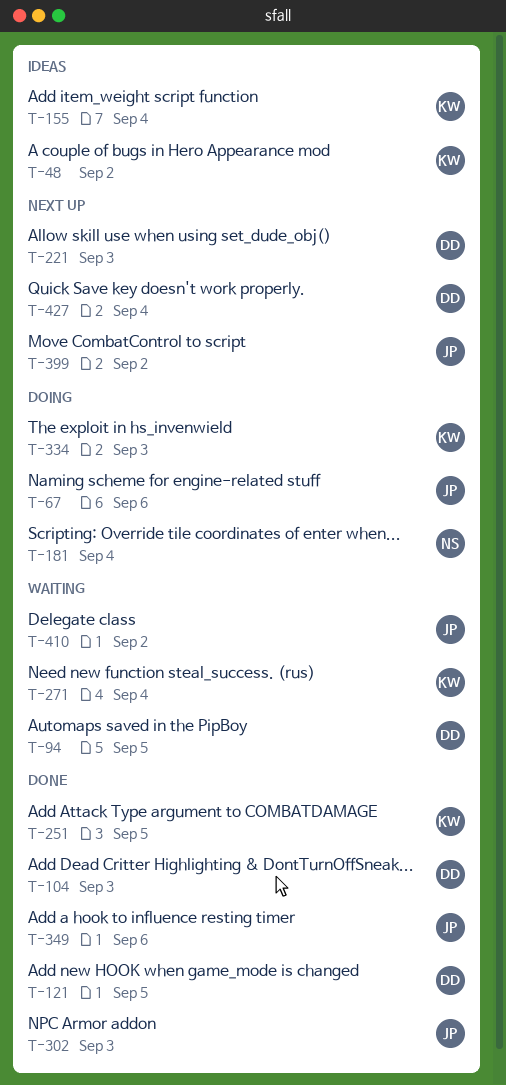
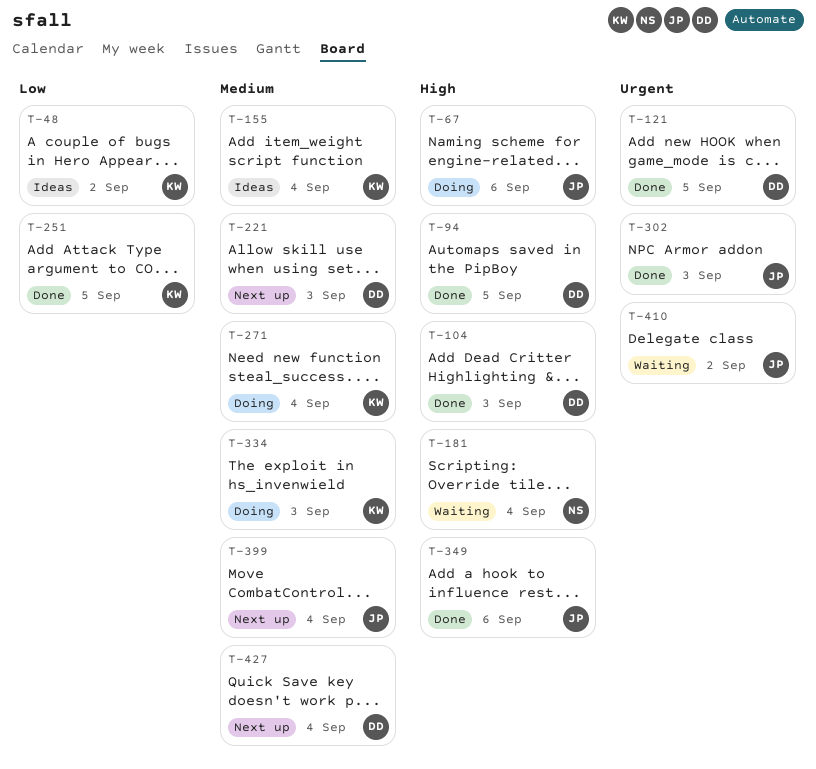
T-94, status: Waiting -> Done
T-181, status: Doing -> Waiting
T-271, status: Waiting -> Doing
T-399, due: Sep 2 -> Sep 4

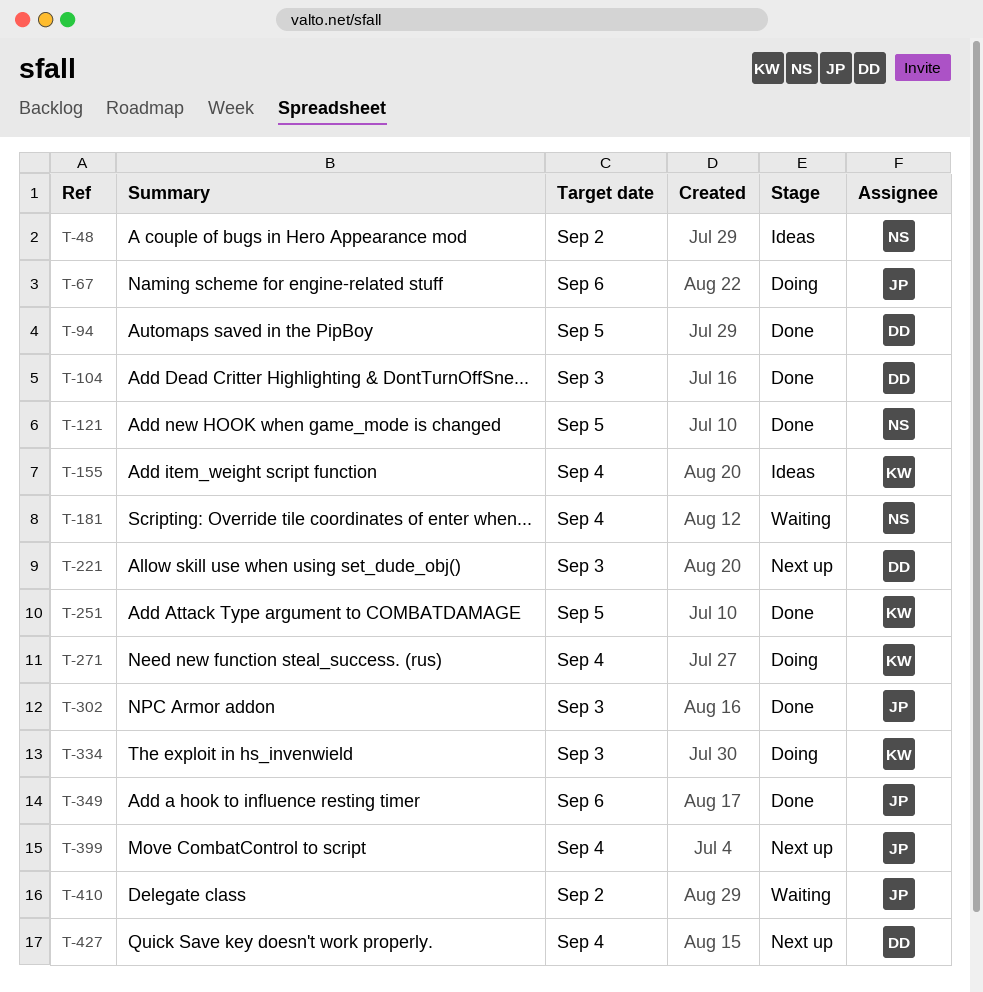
T-48, owner: KW -> NS
T-121, owner: DD -> NS

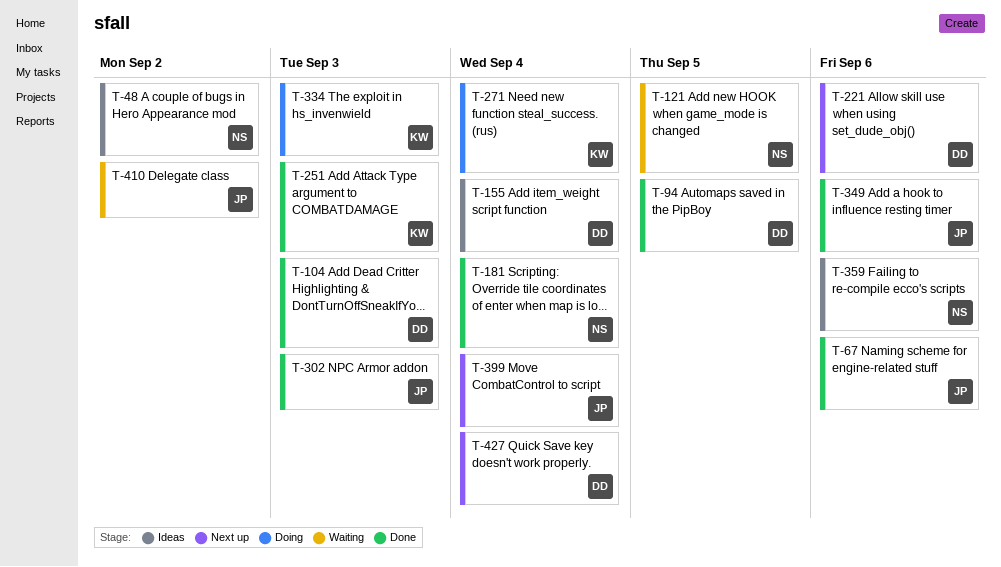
T-67, status: Doing -> Done
T-121, status: Done -> Waiting
T-155, owner: KW -> DD
T-181, status: Waiting -> Done
T-221, due: Sep 3 -> Sep 6
T-251, due: Sep 5 -> Sep 3
T-359: none -> present

